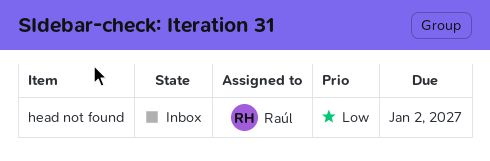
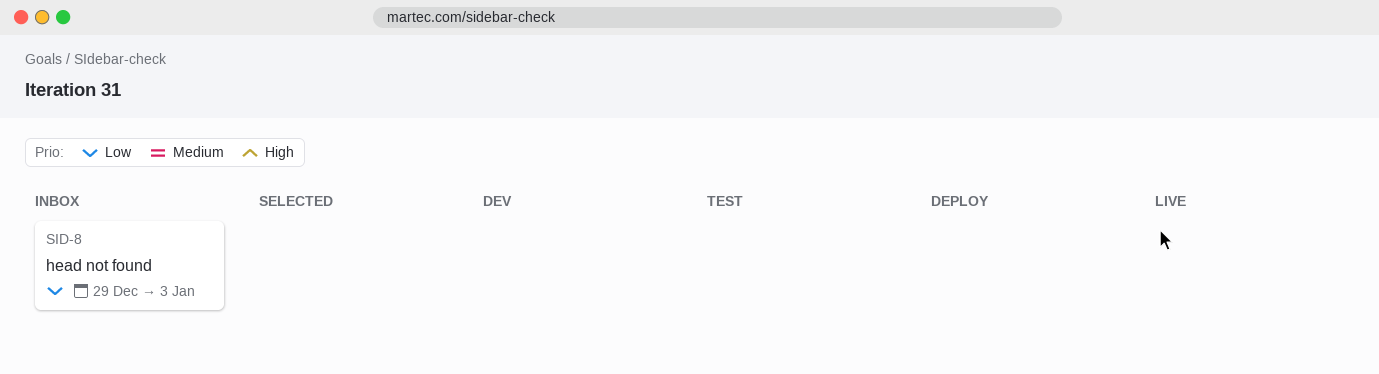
head not found, due: Jan 2 -> Jan 3

